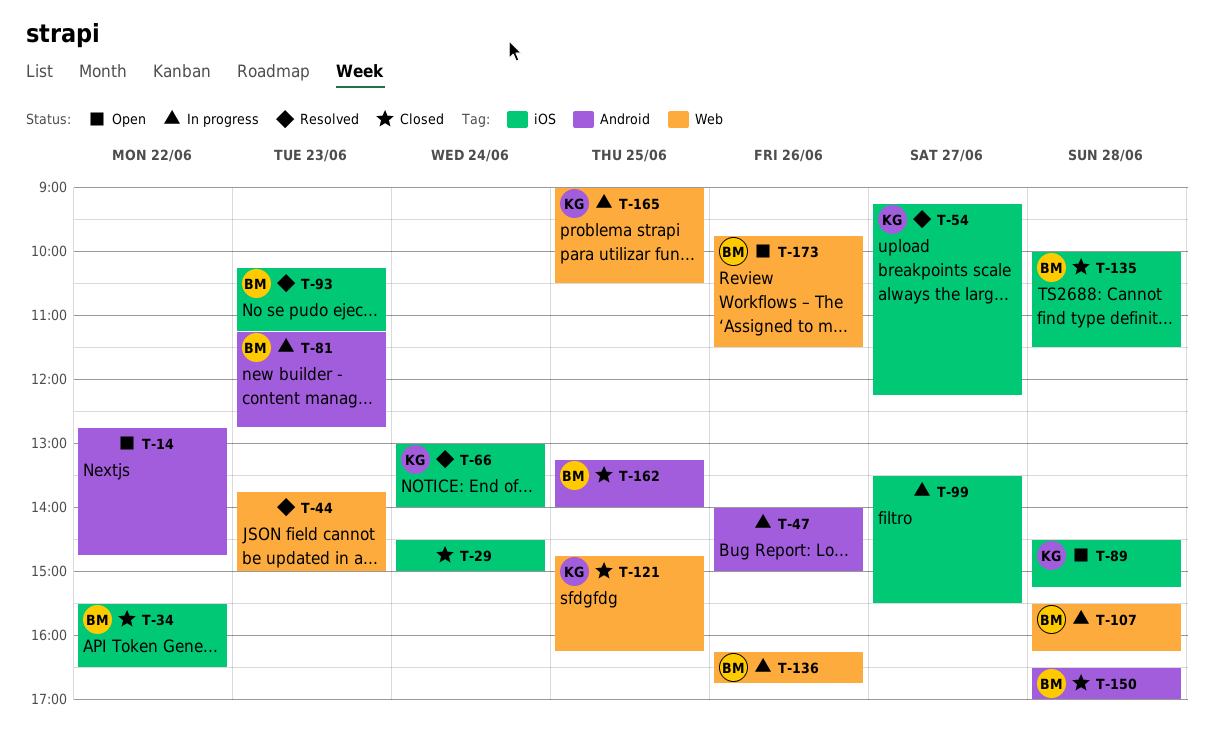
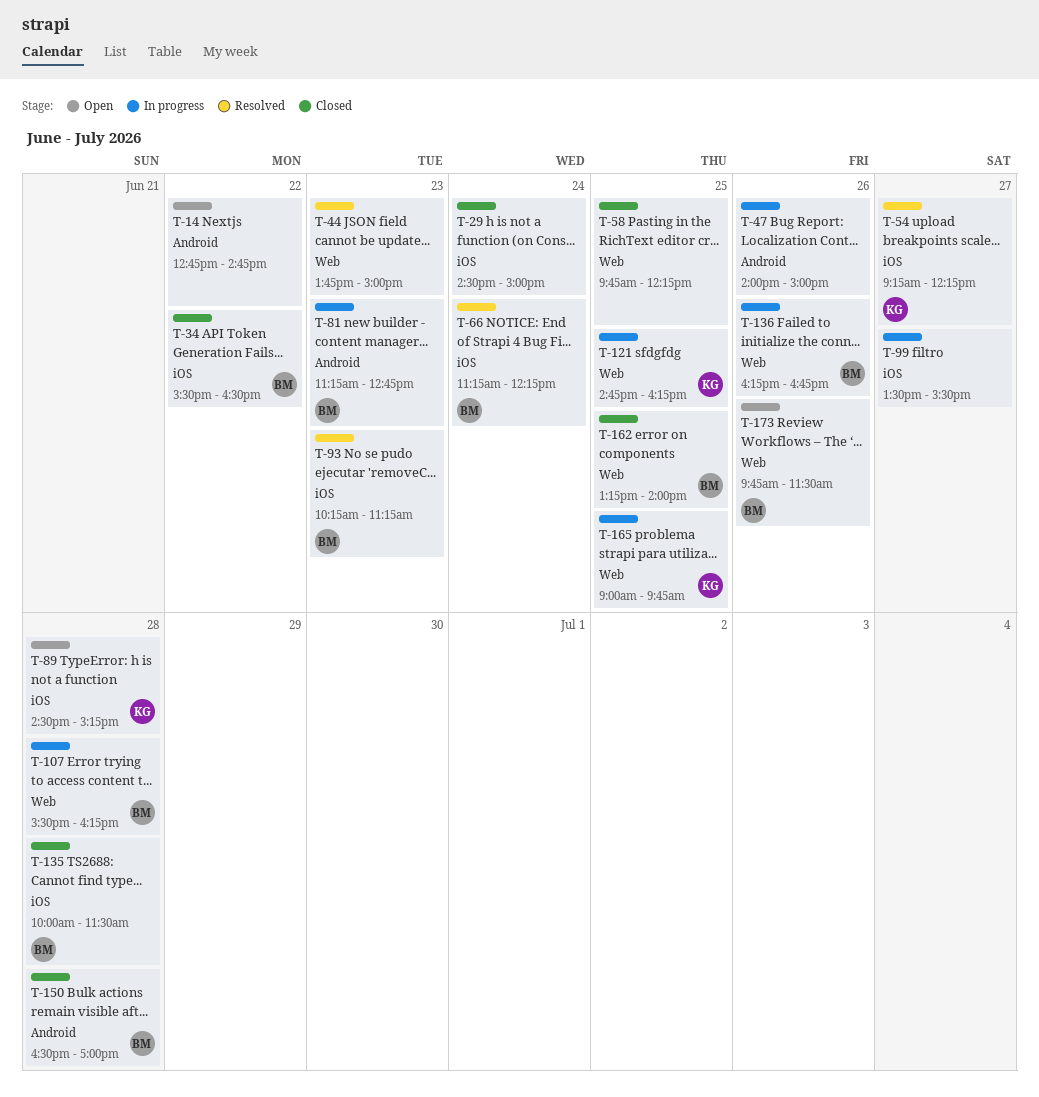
T-58: none -> present
T-66, owner: KG -> BM
T-66, begins: 13:00 -> 11:15
T-66, ends: 14:00 -> 12:15
T-121, status: Closed -> In progress
T-162, label: Android -> Web
T-165, ends: 10:30 -> 09:45

